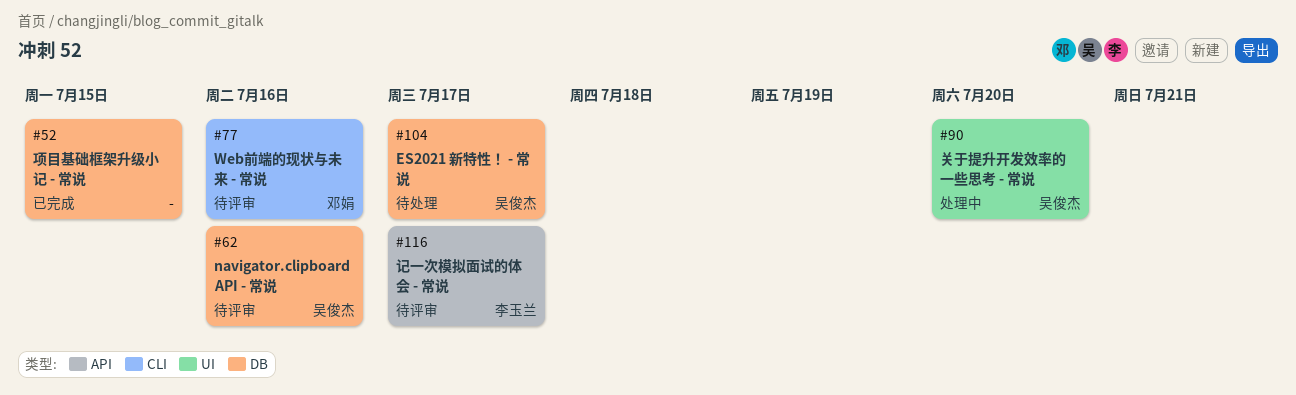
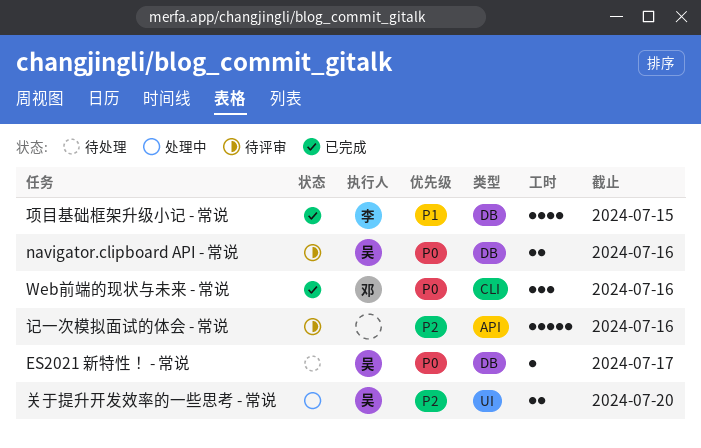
Web前端的现状与未来 - 常说, status: 待评审 -> 已完成
记一次模拟面试的体会 - 常说, owner: 李玉兰 -> none
记一次模拟面试的体会 - 常说, due: Jul 17 -> Jul 16
项目基础框架升级小记 - 常说, owner: none -> 李玉兰

